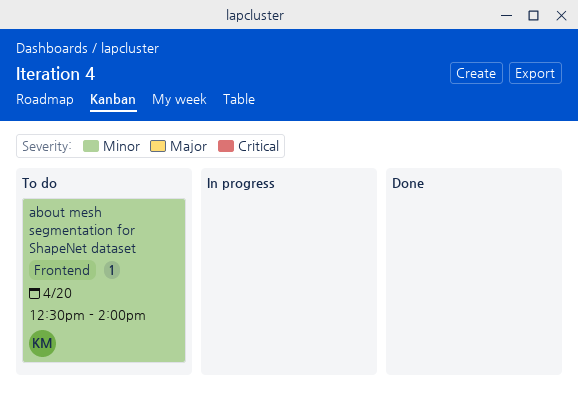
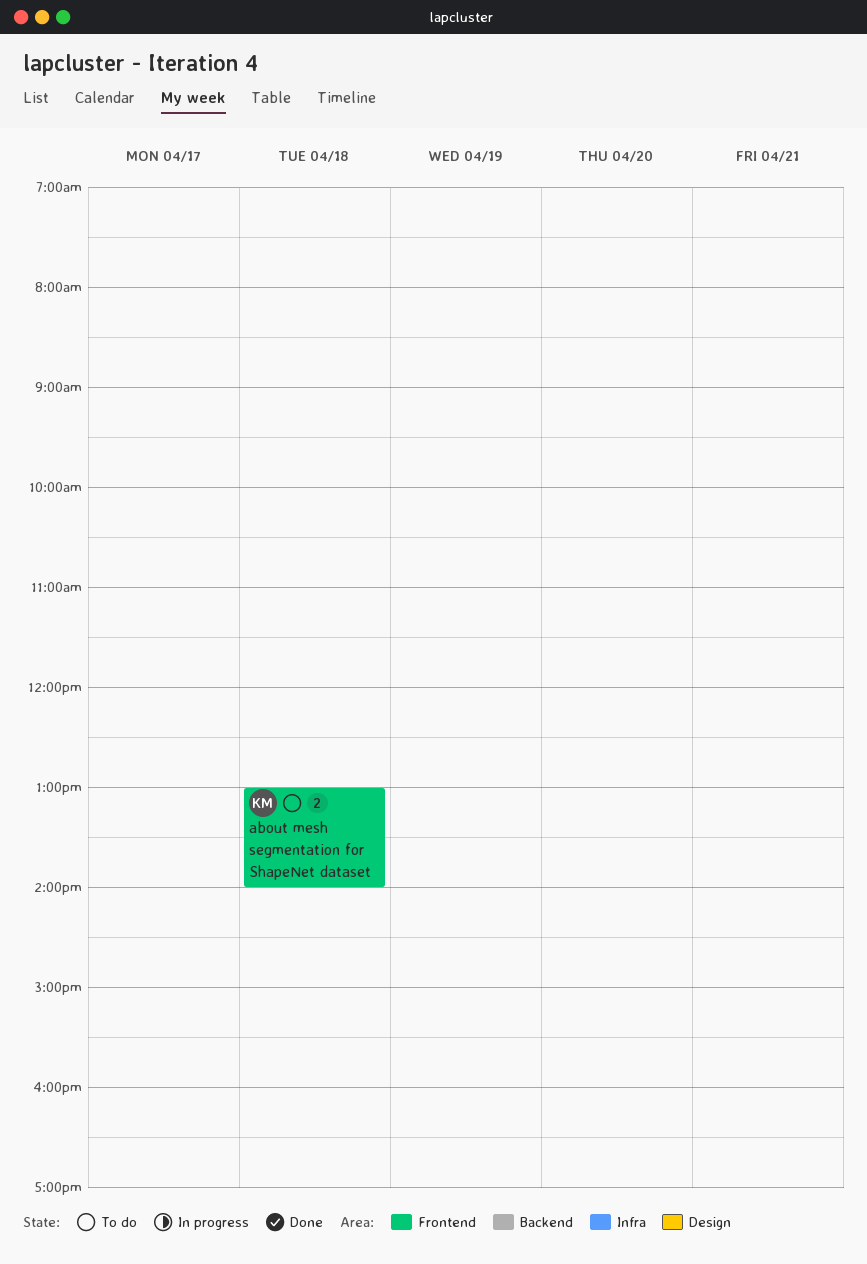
about mesh segmentation for ShapeNet dataset, estimate: 1 -> 2
about mesh segmentation for ShapeNet dataset, day: Apr 20 -> Apr 18
about mesh segmentation for ShapeNet dataset, begins: 12:30 -> 13:00

